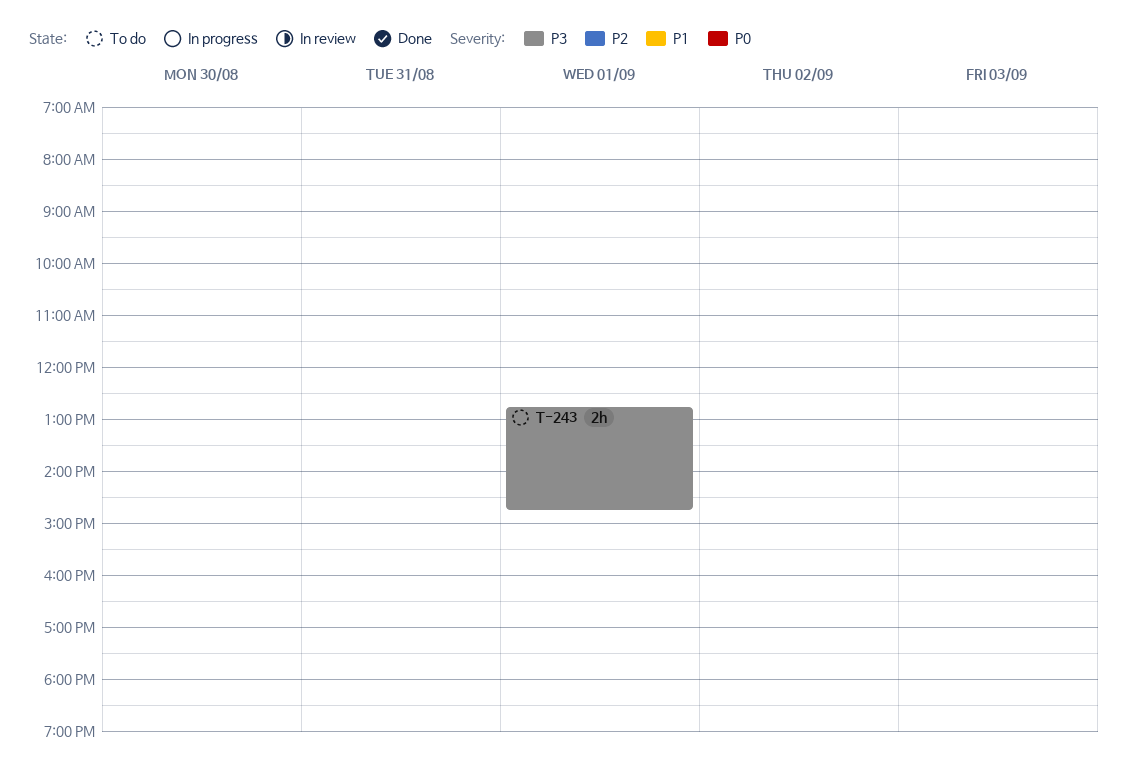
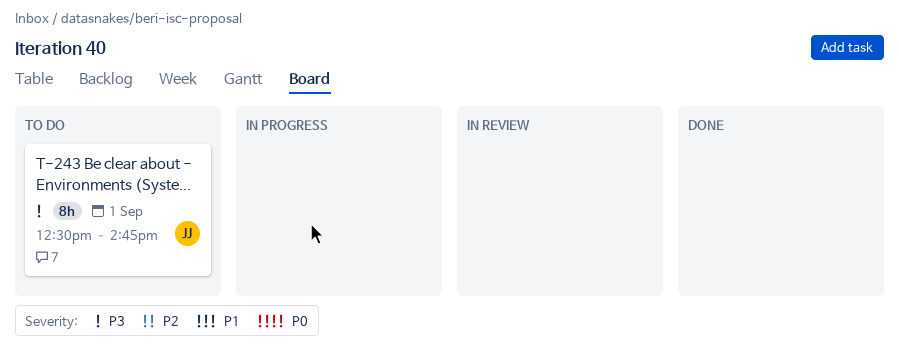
T-243, estimate: 2h -> 8h
T-243, begins: 12:45 -> 12:30

